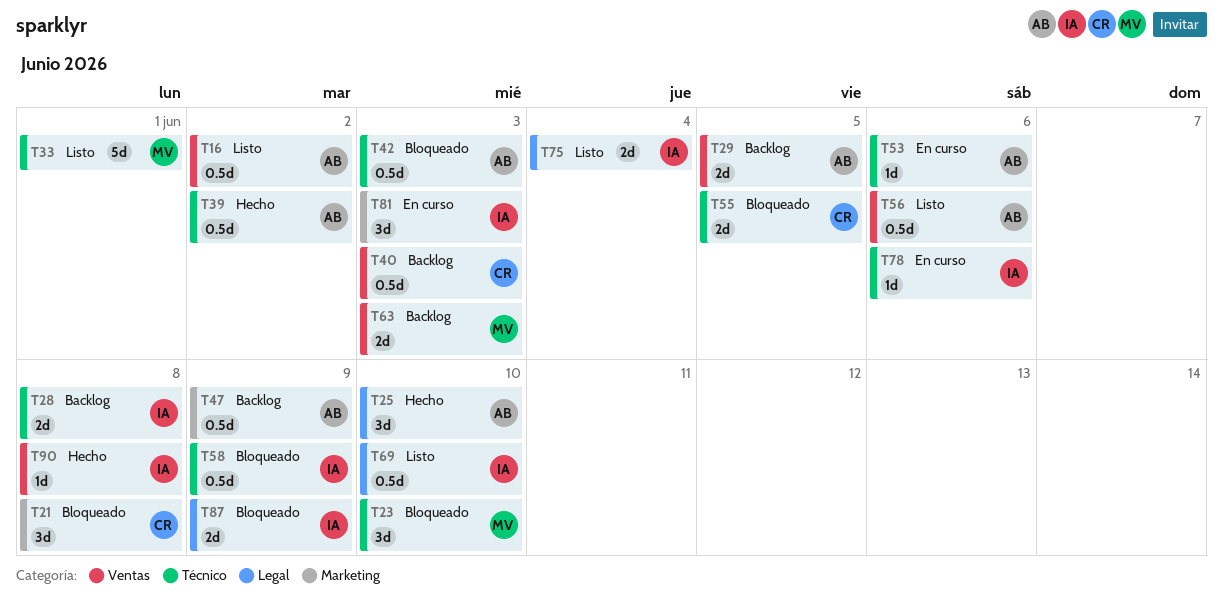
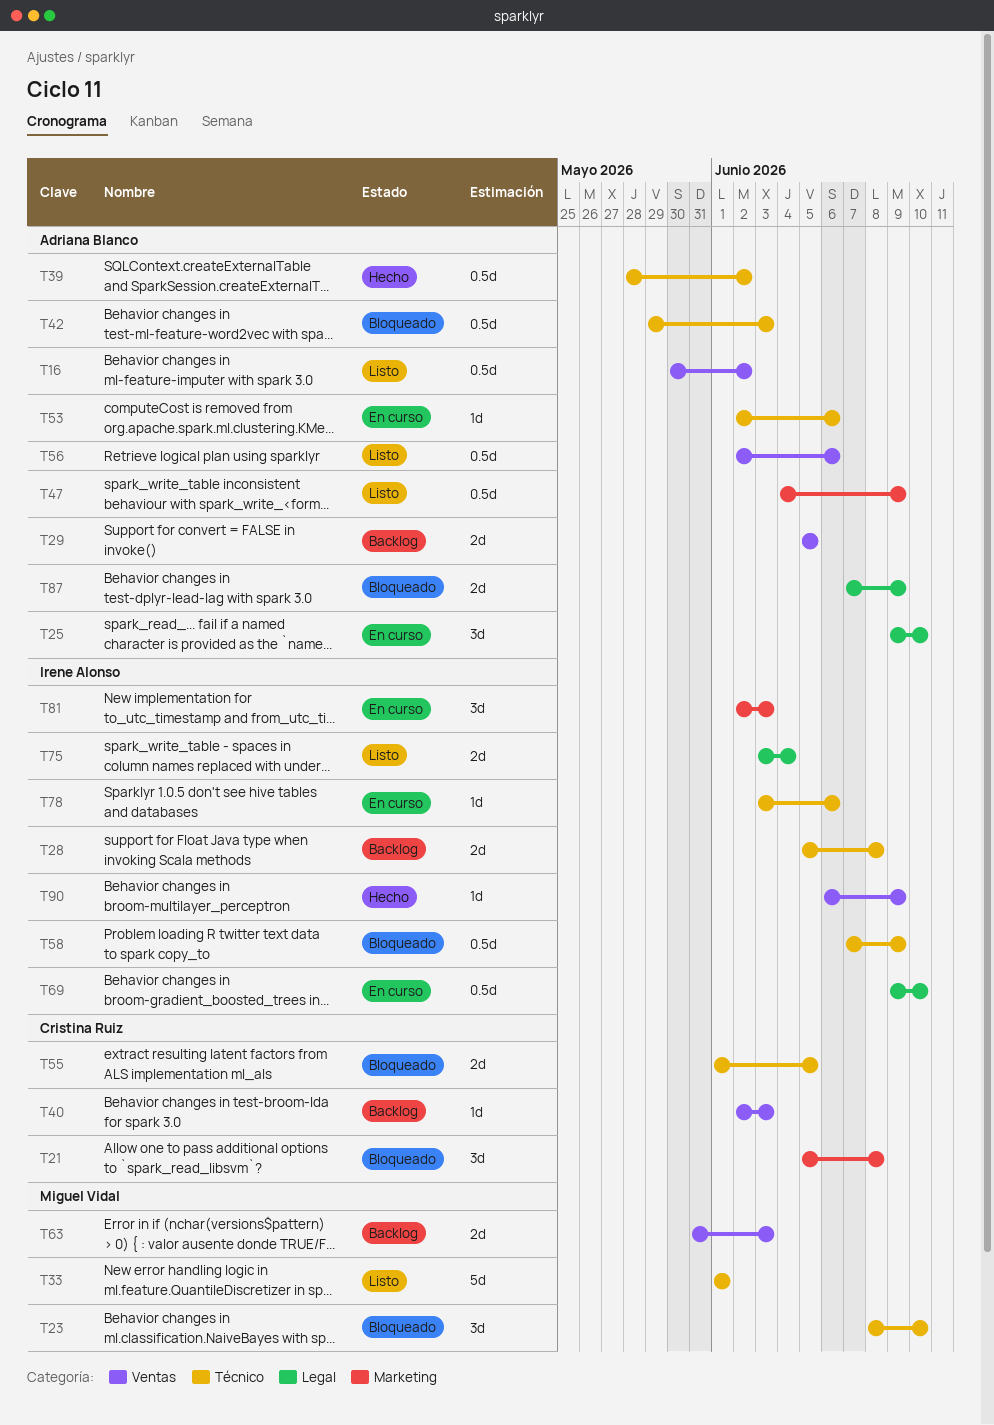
T25, status: Hecho -> En curso
T40, estimate: 0.5d -> 1d
T47, status: Backlog -> Listo
T69, status: Listo -> En curso
T87, owner: Irene Alonso -> Adriana Blanco
T90, due: Jun 8 -> Jun 9

